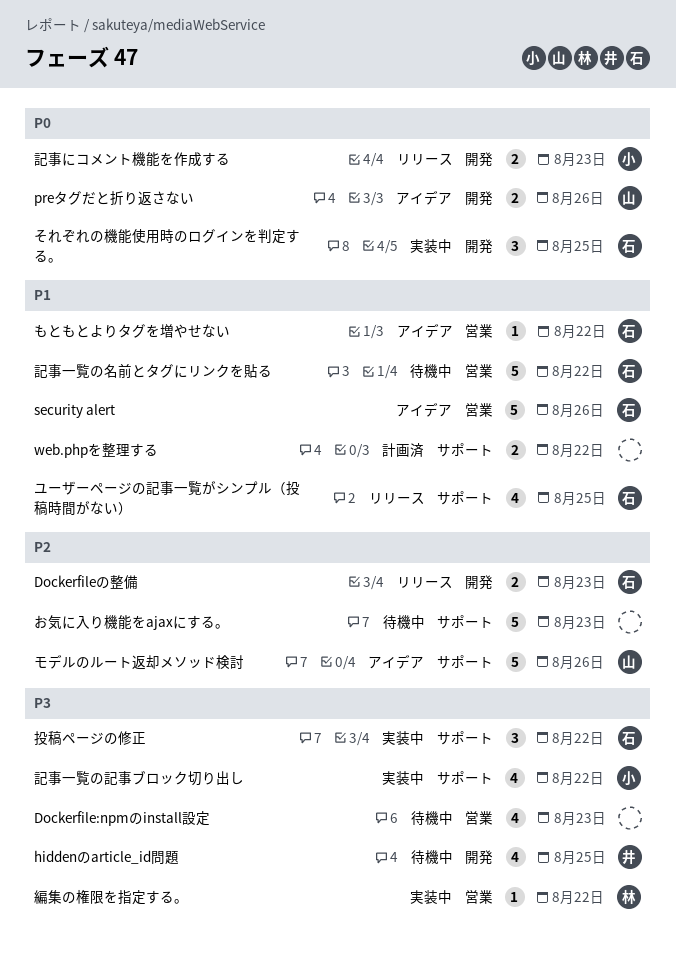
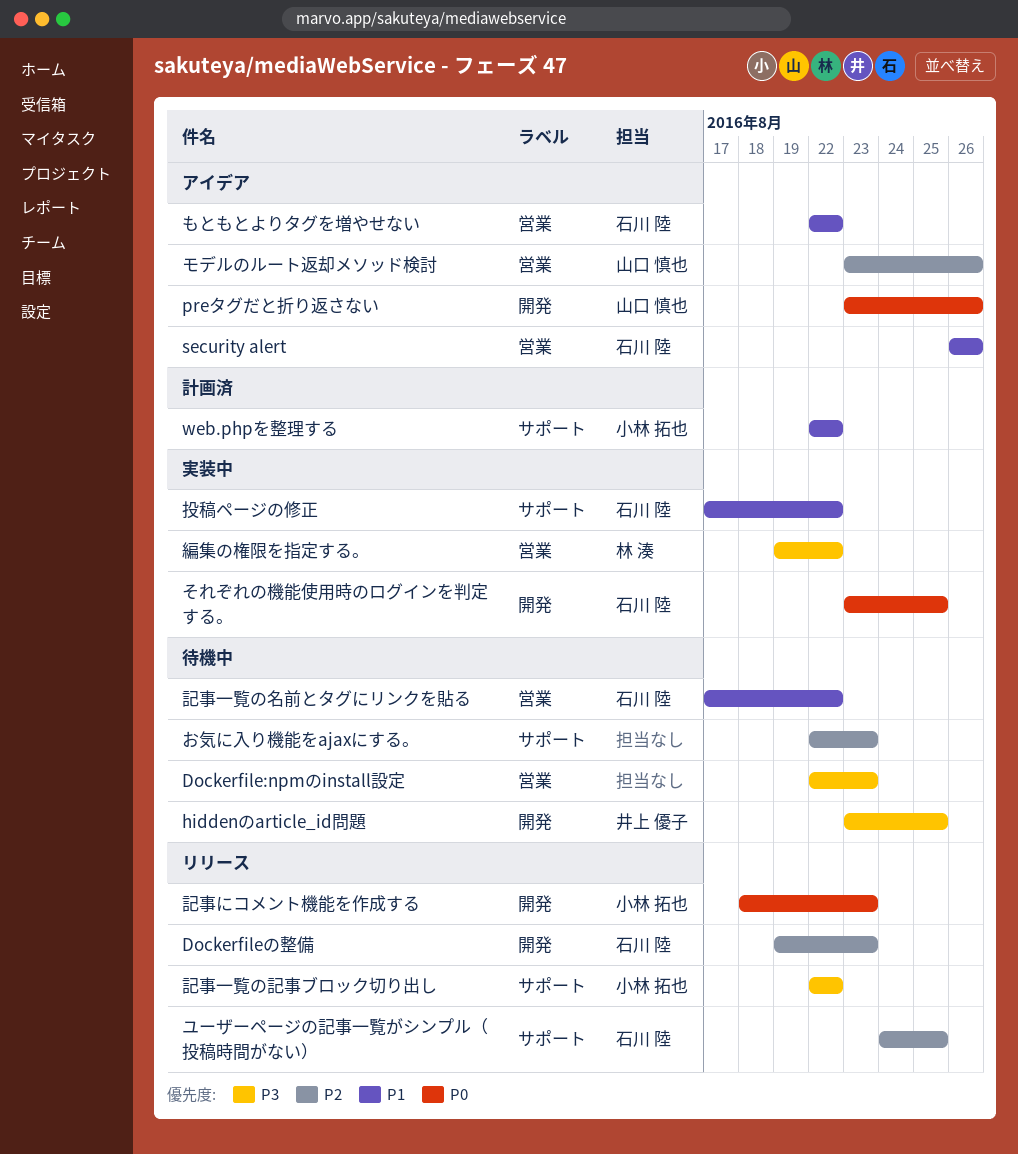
web.phpを整理する, owner: none -> 小林 拓也
モデルのルート返却メソッド検討, label: サポート -> 営業
ユーザーページの記事一覧がシンプル（投稿時間がない）, priority: P1 -> P2
投稿ページの修正, priority: P3 -> P1
記事一覧の記事ブロック切り出し, status: 実装中 -> リリース

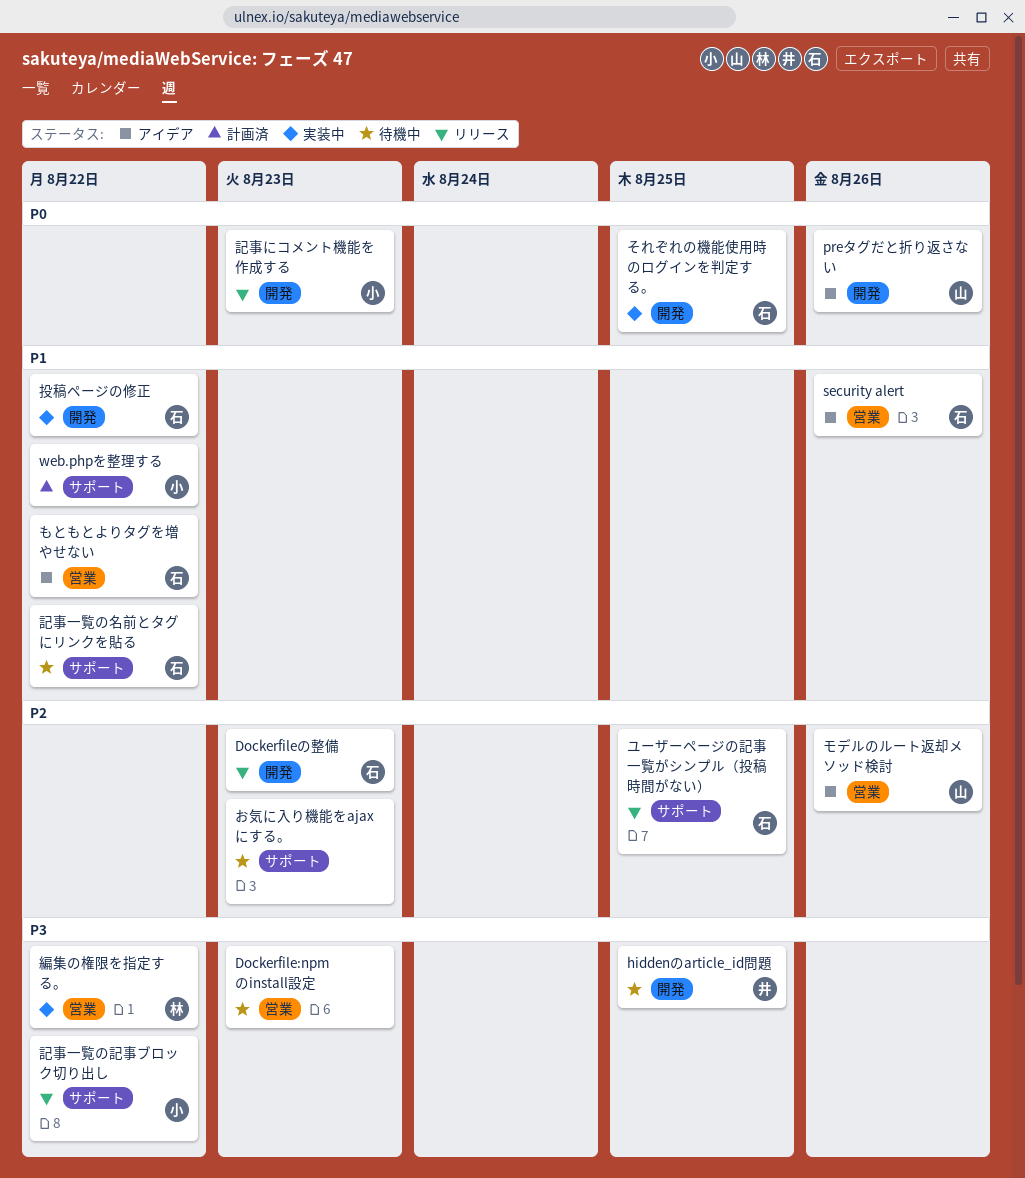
投稿ページの修正, label: サポート -> 開発
記事一覧の名前とタグにリンクを貼る, label: 営業 -> サポート

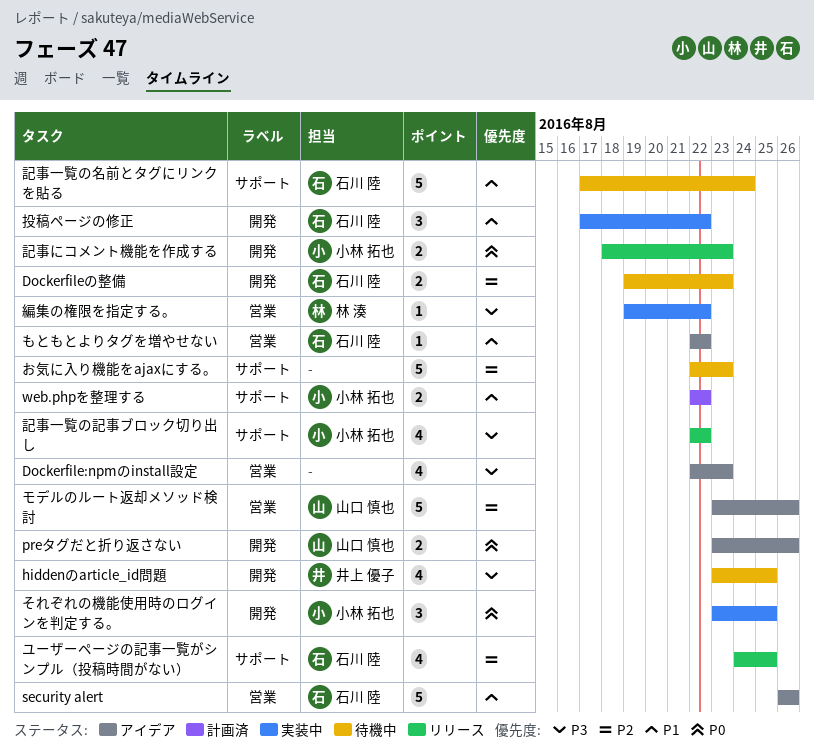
Dockerfile:npmのinstall設定, status: 待機中 -> アイデア
Dockerfileの整備, status: リリース -> 待機中
それぞれの機能使用時のログインを判定する。, owner: 石川 陸 -> 小林 拓也
記事一覧の名前とタグにリンクを貼る, due: Aug 22 -> Aug 24

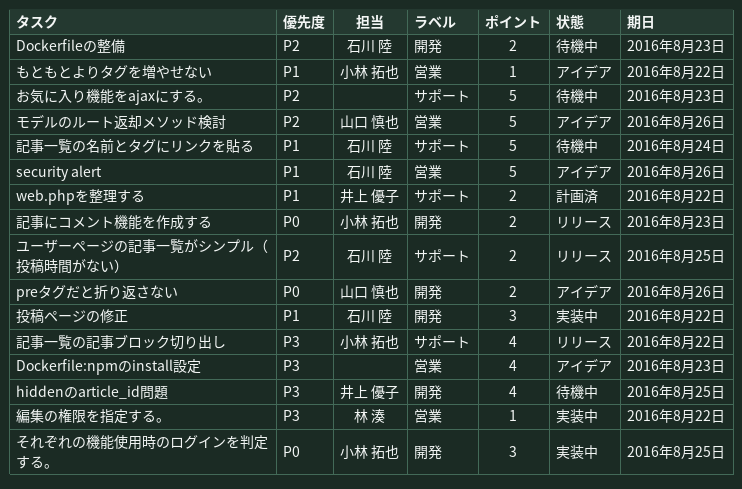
web.phpを整理する, owner: 小林 拓也 -> 井上 優子
もともとよりタグを増やせない, owner: 石川 陸 -> 小林 拓也
ユーザーページの記事一覧がシンプル（投稿時間がない）, estimate: 4 -> 2

